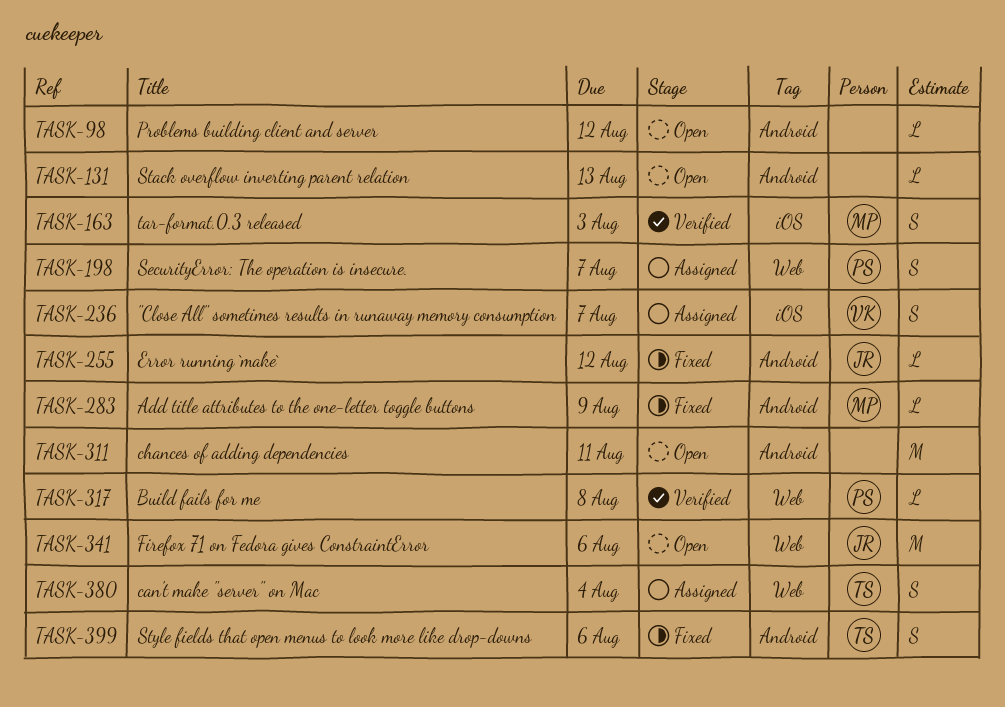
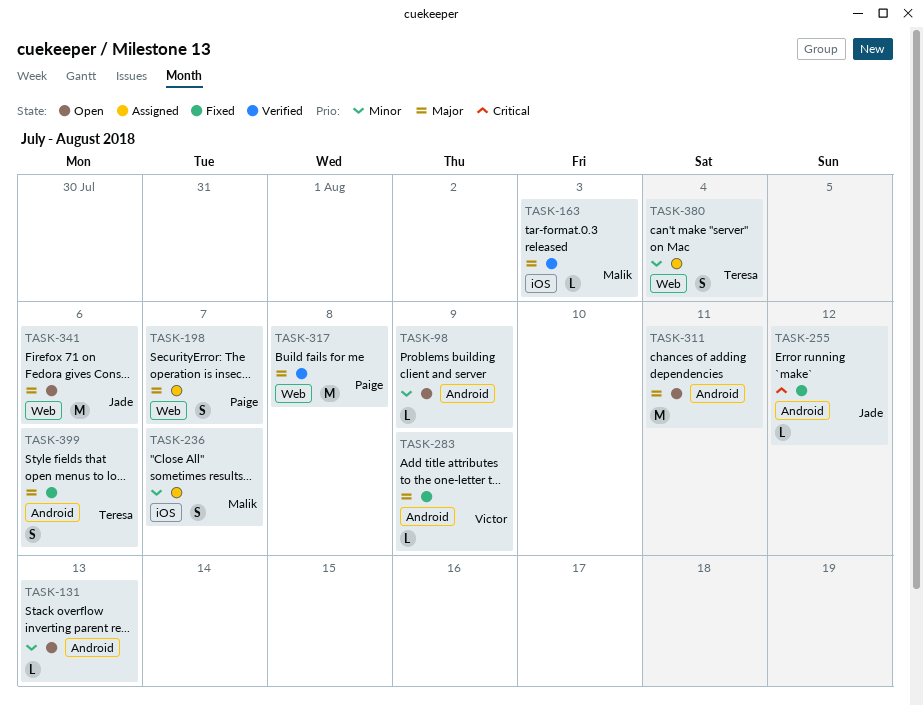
TASK-98, due: Aug 12 -> Aug 9
TASK-163, estimate: S -> L
TASK-236, owner: Victor -> Malik
TASK-283, owner: Malik -> Victor
TASK-317, estimate: L -> M

